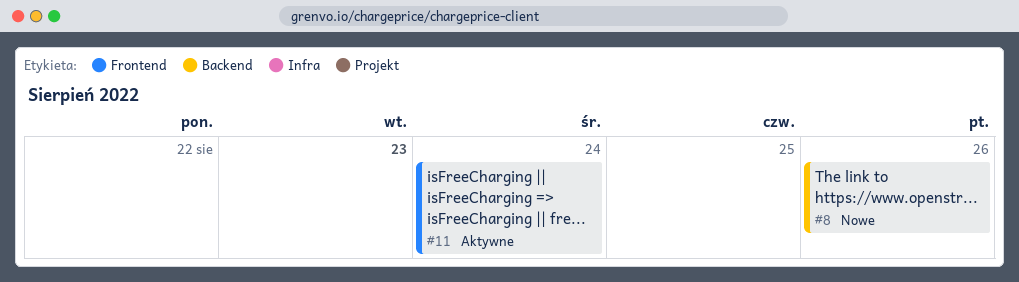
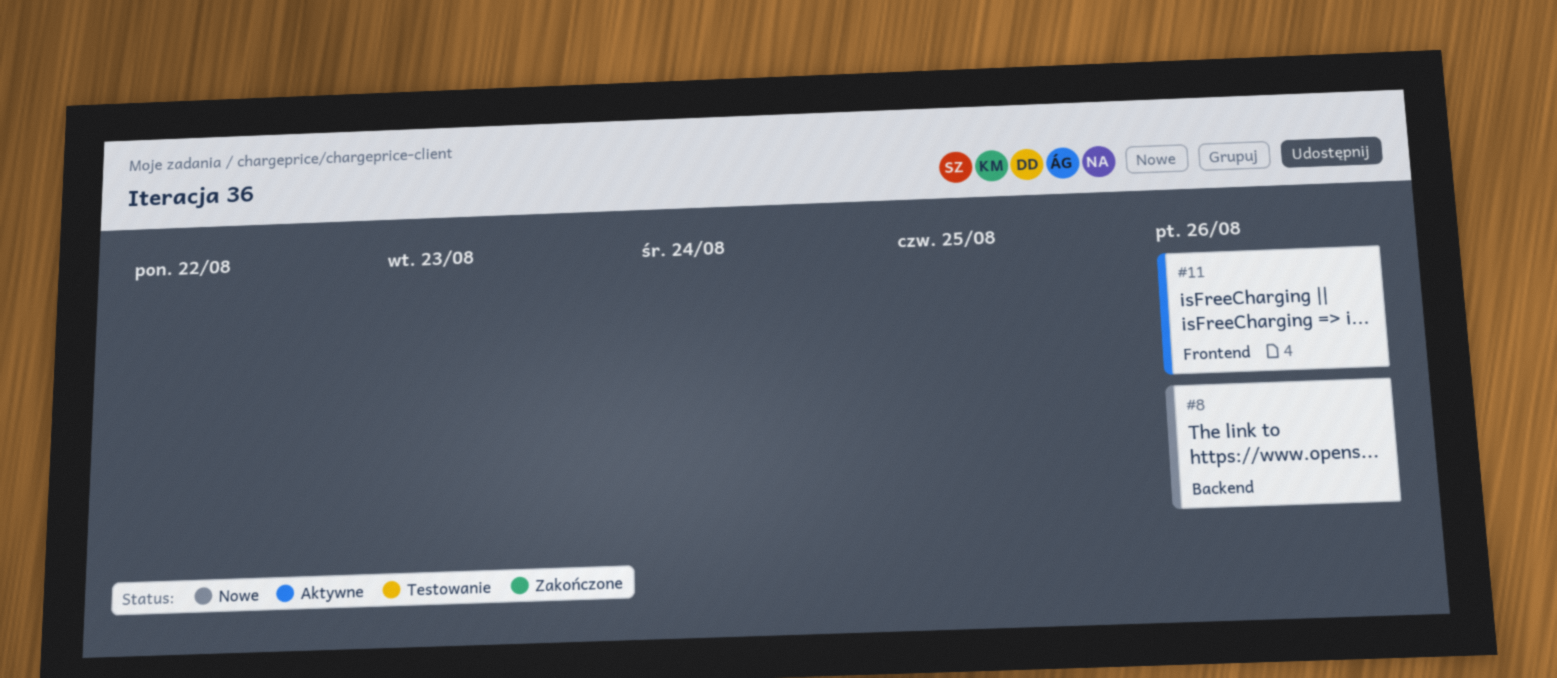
#11, due: Aug 24 -> Aug 26

